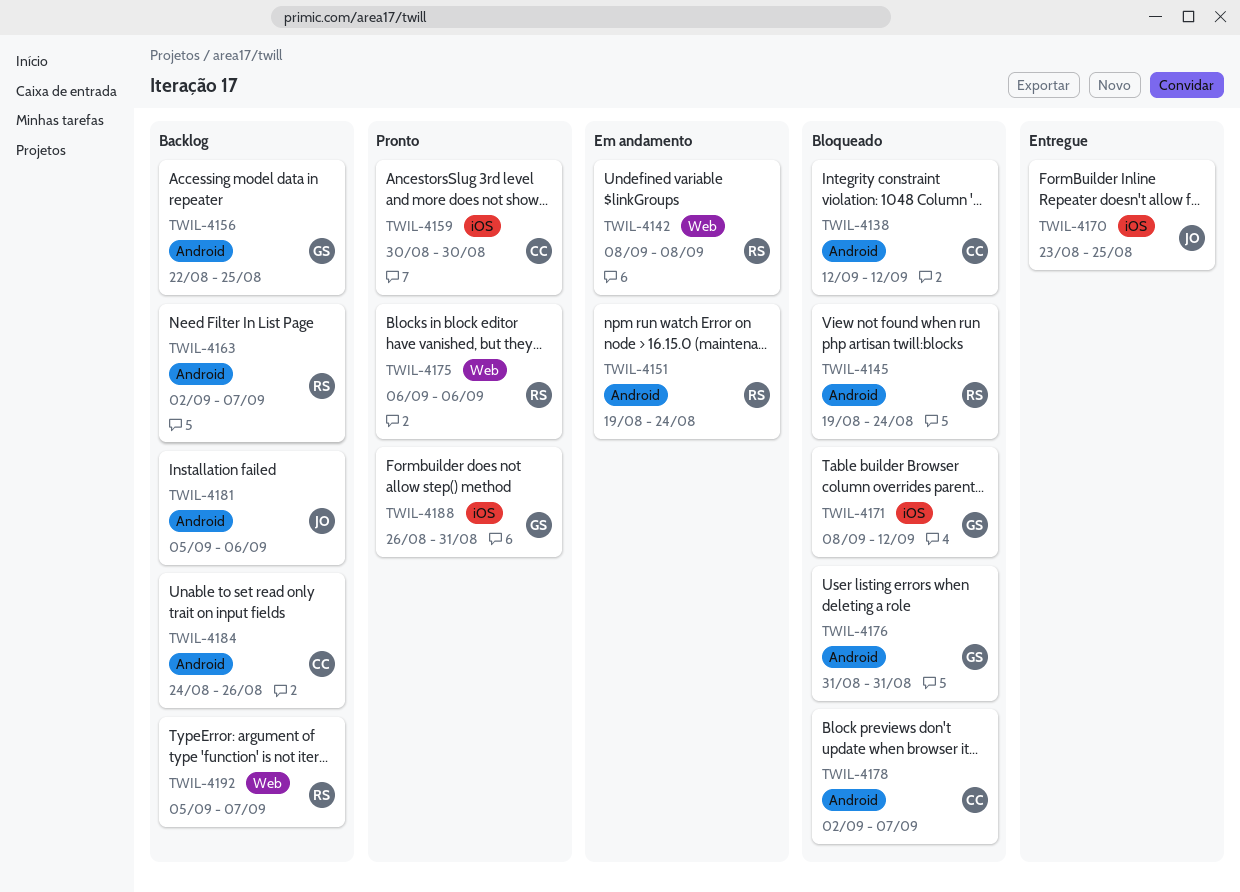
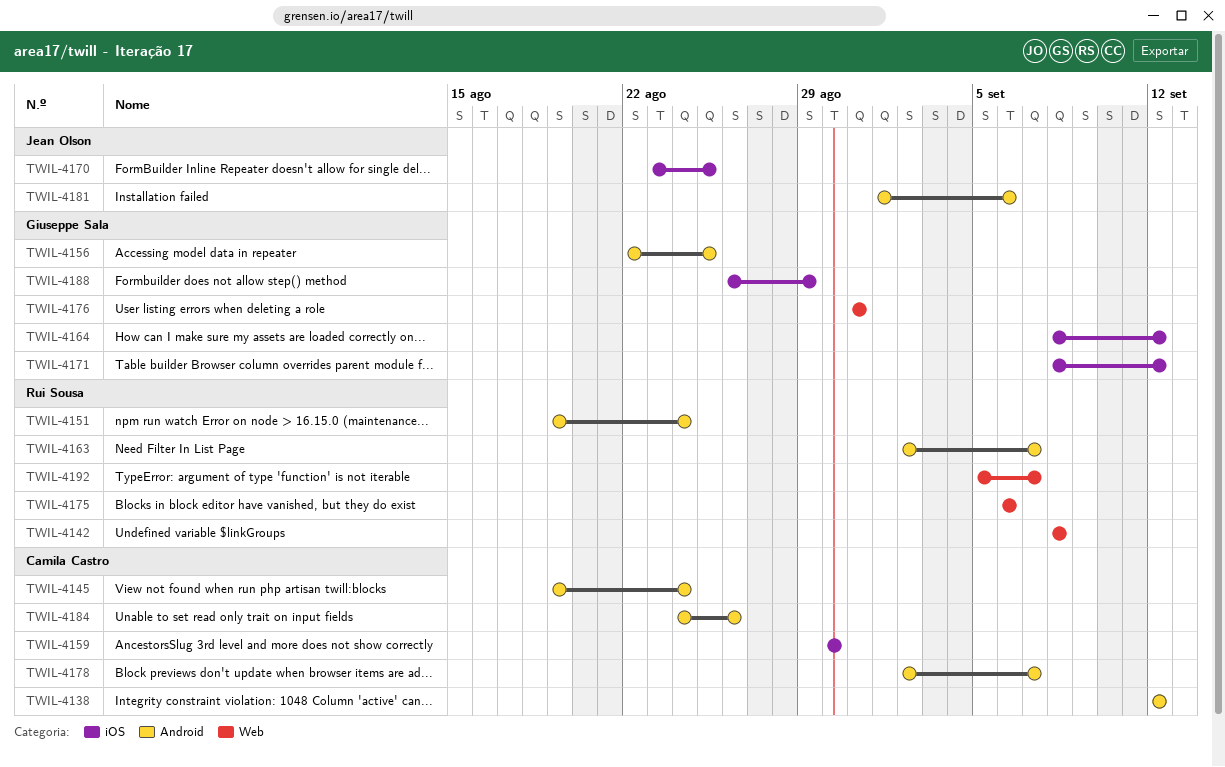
TWIL-4145, owner: Rui Sousa -> Camila Castro
TWIL-4164: none -> present
TWIL-4176, label: Android -> Web
TWIL-4181, start: Sep 5 -> Sep 1
TWIL-4188, due: Aug 31 -> Aug 29

